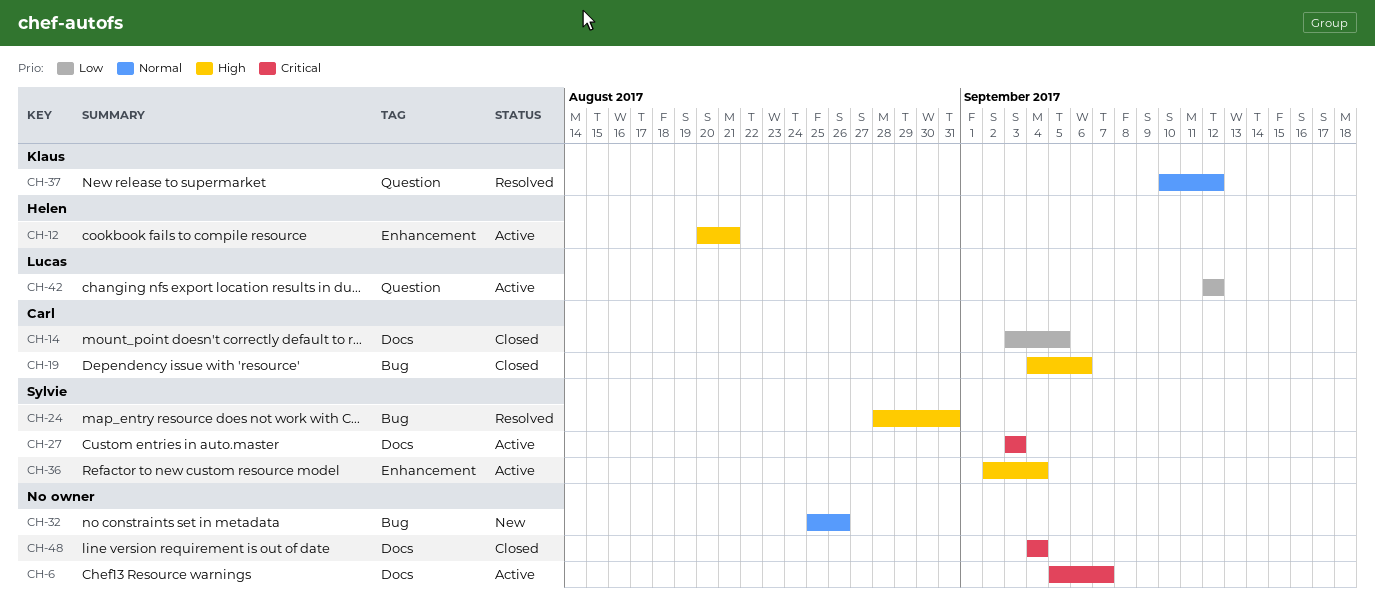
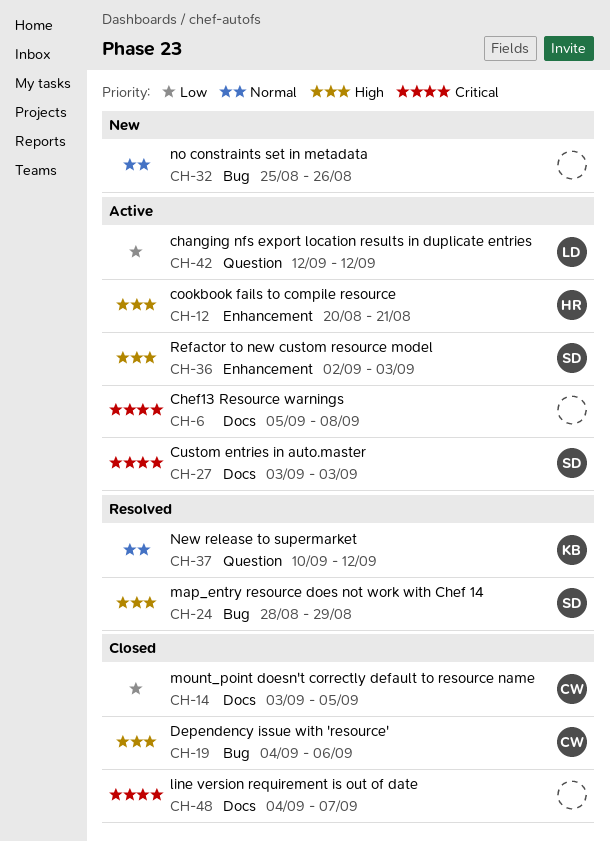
CH-6, due: Sep 7 -> Sep 8
CH-24, due: Aug 31 -> Aug 29
CH-36, due: Sep 4 -> Sep 3
CH-48, due: Sep 4 -> Sep 7

